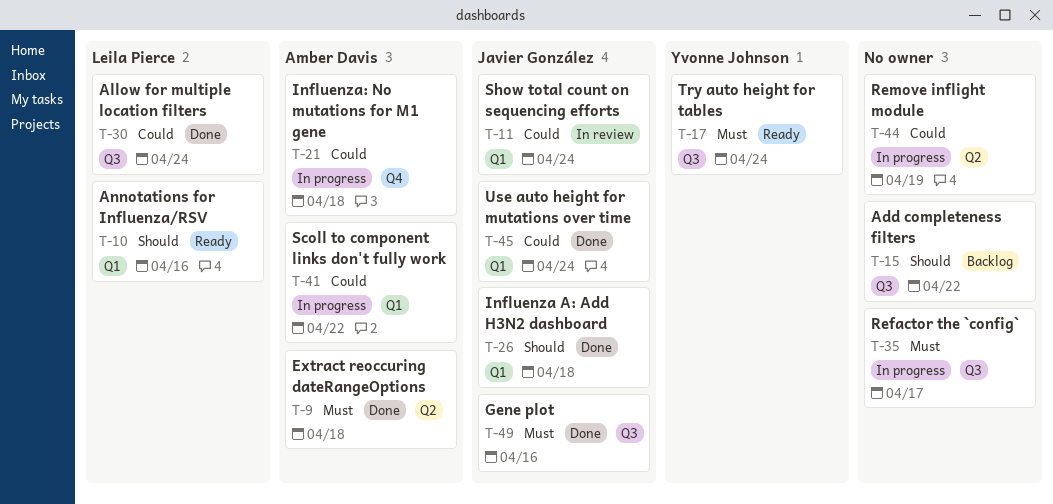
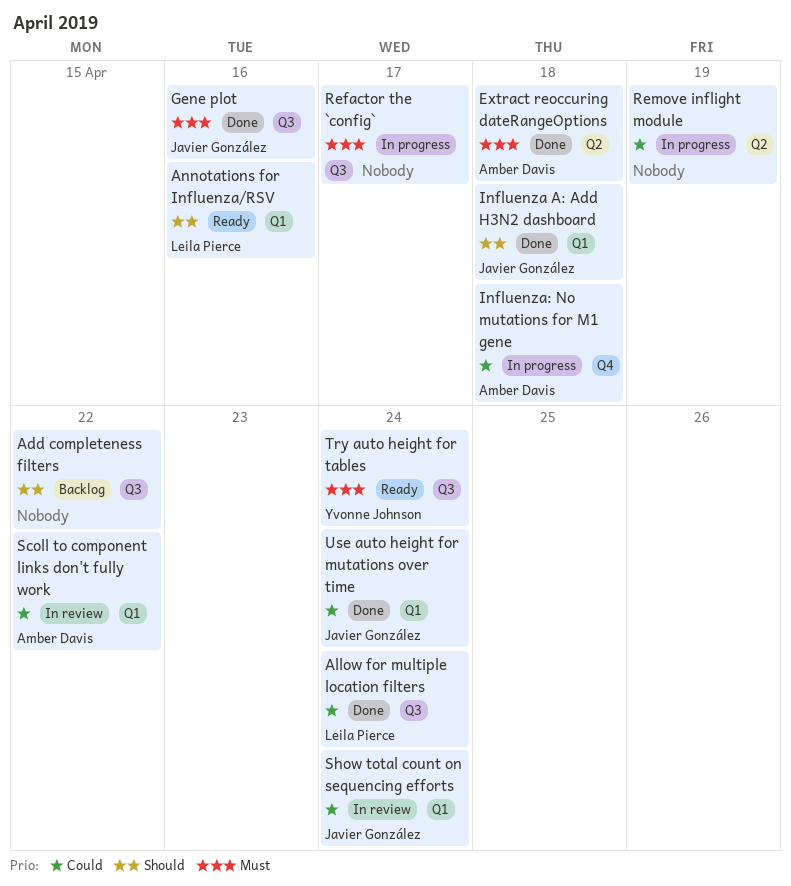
Scoll to component links don't fully work, status: In progress -> In review

